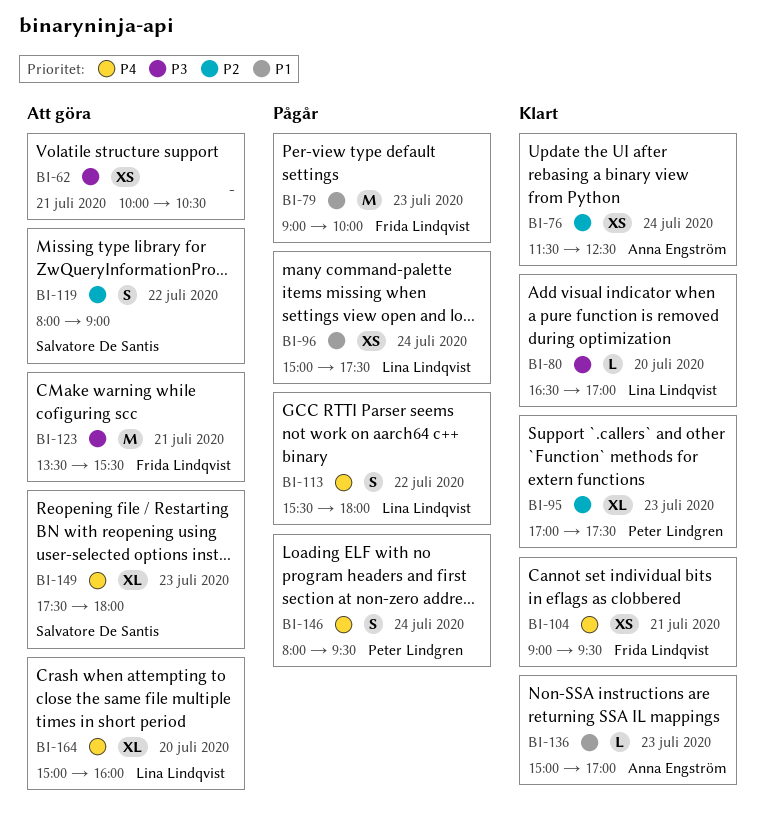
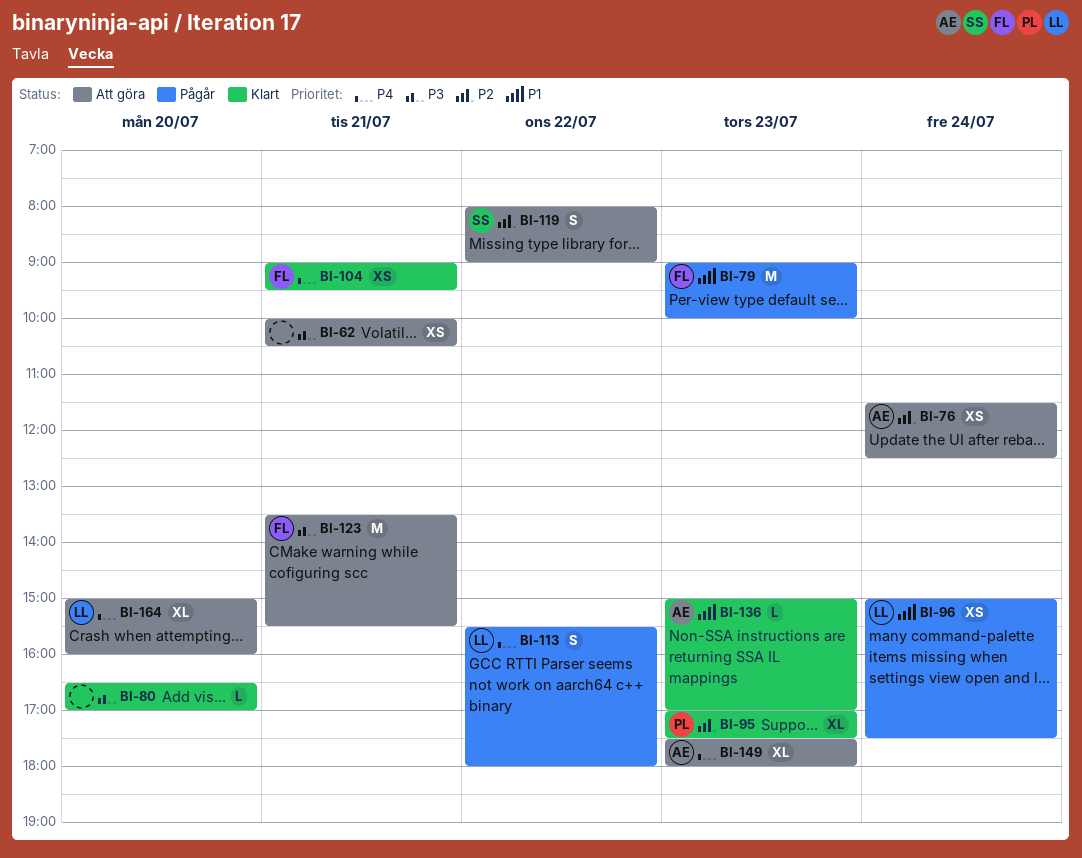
BI-76, status: Klart -> Att göra
BI-80, owner: Lina Lindqvist -> none
BI-146: present -> none
BI-149, owner: Salvatore De Santis -> Anna Engström

